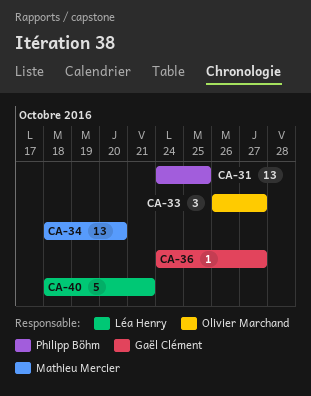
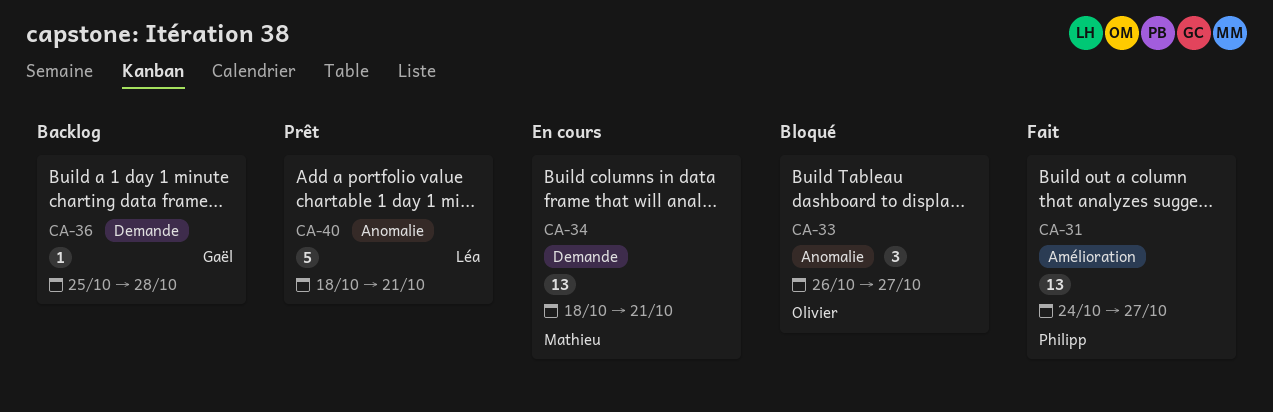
CA-31, due: Oct 25 -> Oct 27
CA-34, due: Oct 20 -> Oct 21
CA-36, start: Oct 24 -> Oct 25
CA-36, due: Oct 27 -> Oct 28

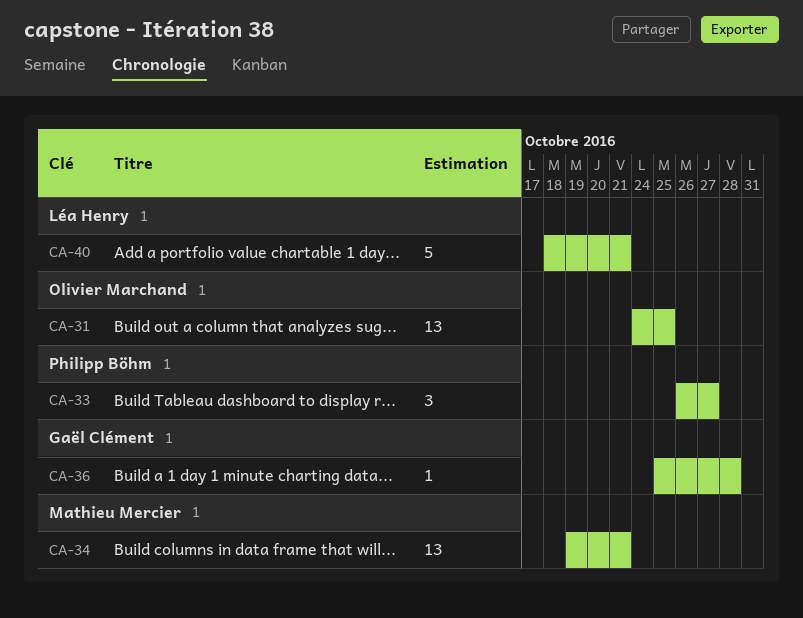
CA-31, owner: Philipp Böhm -> Olivier Marchand
CA-31, due: Oct 27 -> Oct 25
CA-33, owner: Olivier Marchand -> Philipp Böhm
CA-34, start: Oct 18 -> Oct 19

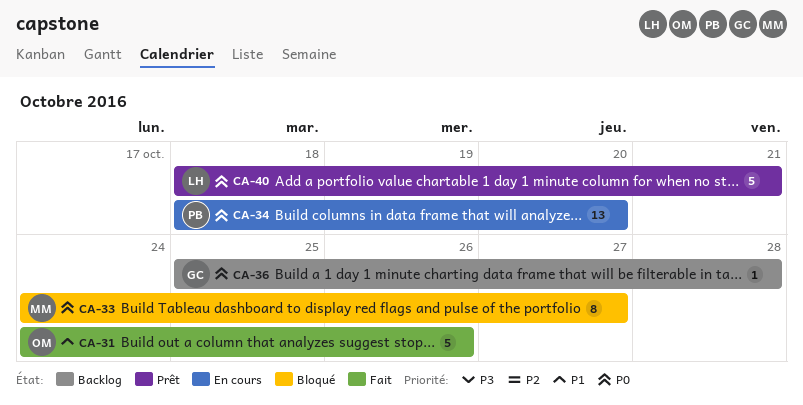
CA-31, estimate: 13 -> 5
CA-31, due: Oct 25 -> Oct 26
CA-33, owner: Philipp Böhm -> Mathieu Mercier
CA-33, estimate: 3 -> 8
CA-33, start: Oct 26 -> Oct 24
CA-34, owner: Mathieu Mercier -> Philipp Böhm
CA-34, start: Oct 19 -> Oct 18
CA-34, due: Oct 21 -> Oct 20

